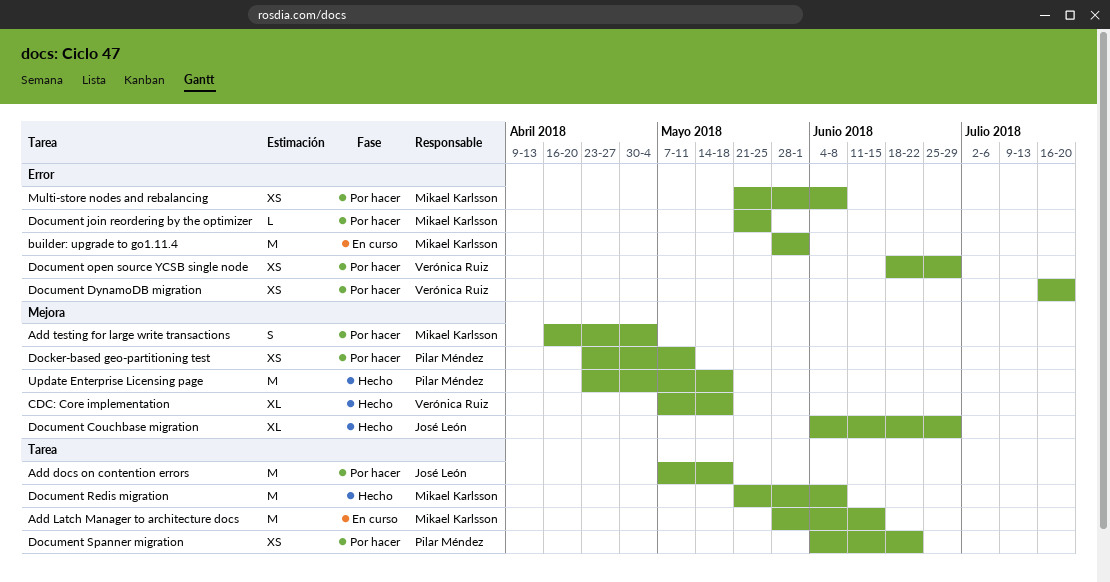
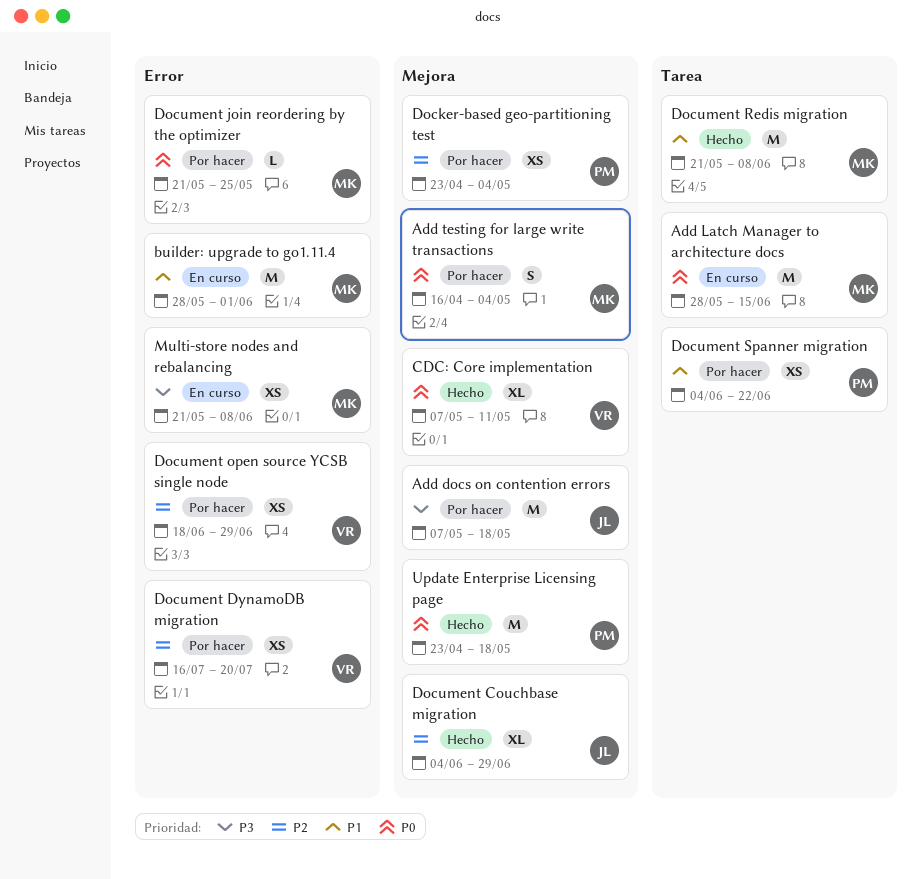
Add docs on contention errors, label: Tarea -> Mejora
CDC: Core implementation, due: May 18 -> May 11
Docker-based geo-partitioning test, due: May 11 -> May 4
Multi-store nodes and rebalancing, status: Por hacer -> En curso

